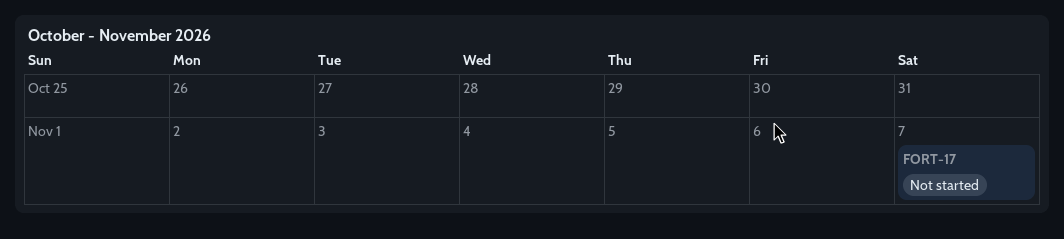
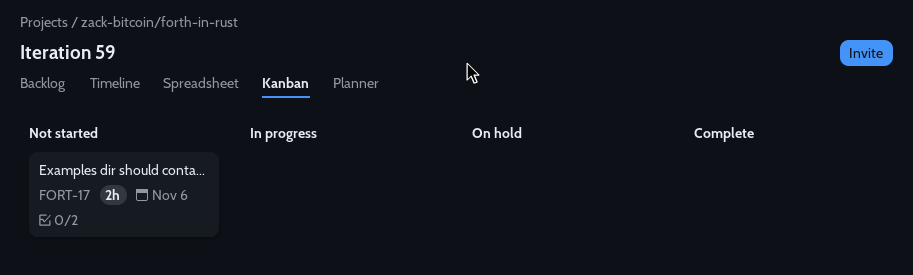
FORT-17, due: Nov 7 -> Nov 6

